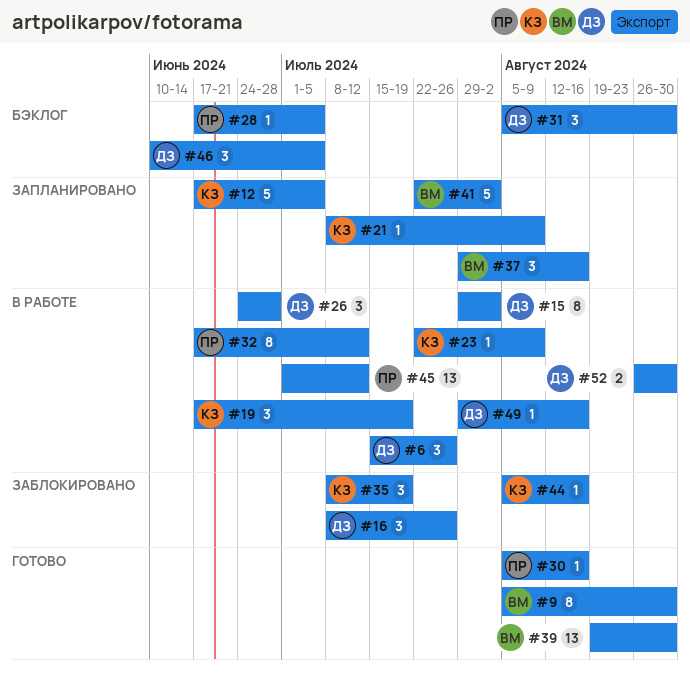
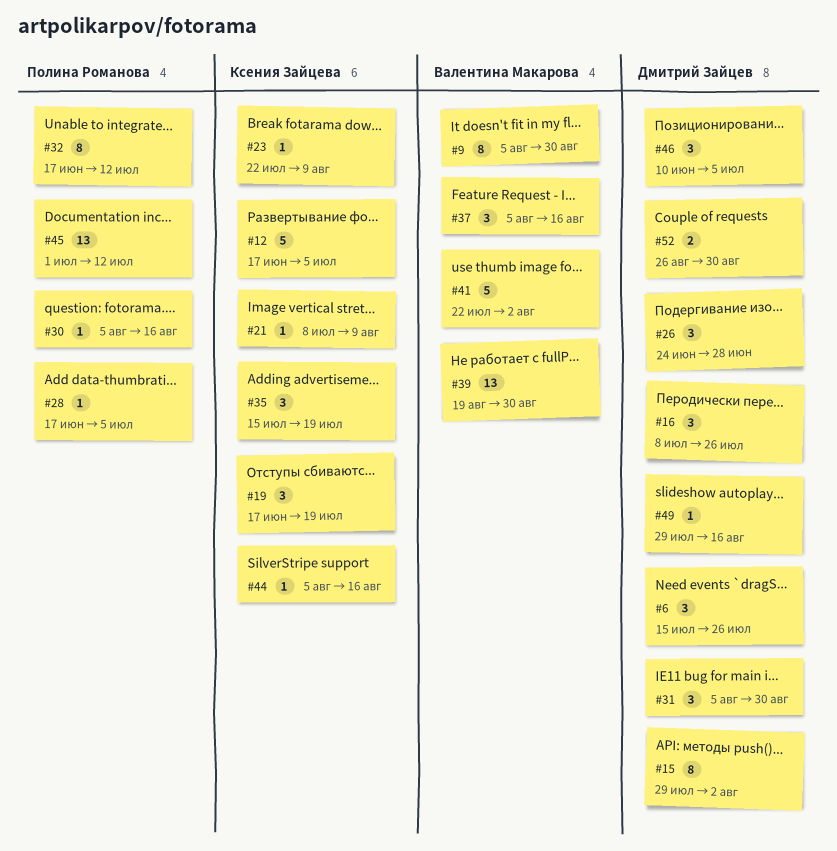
#35, start: Jul 8 -> Jul 15
#37, start: Jul 29 -> Aug 5

